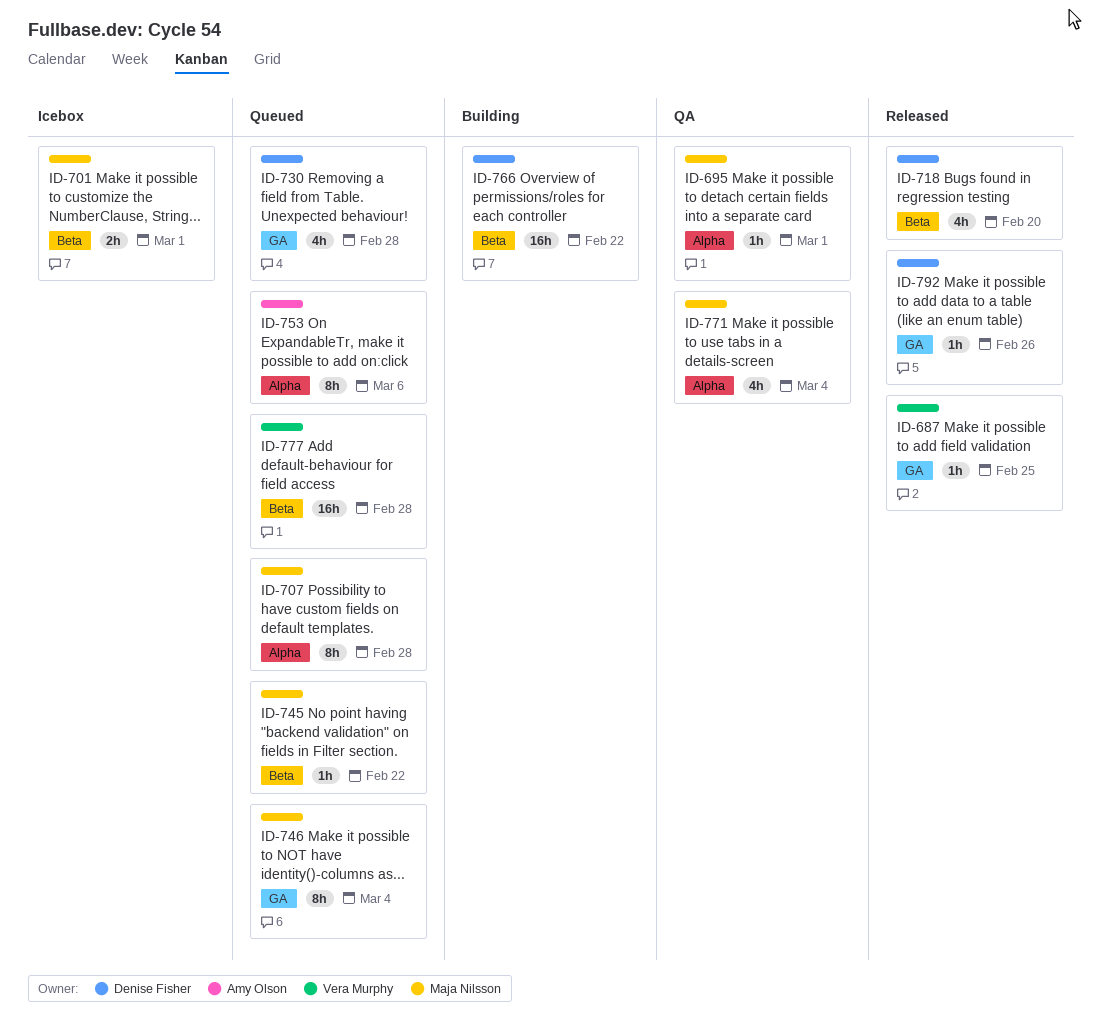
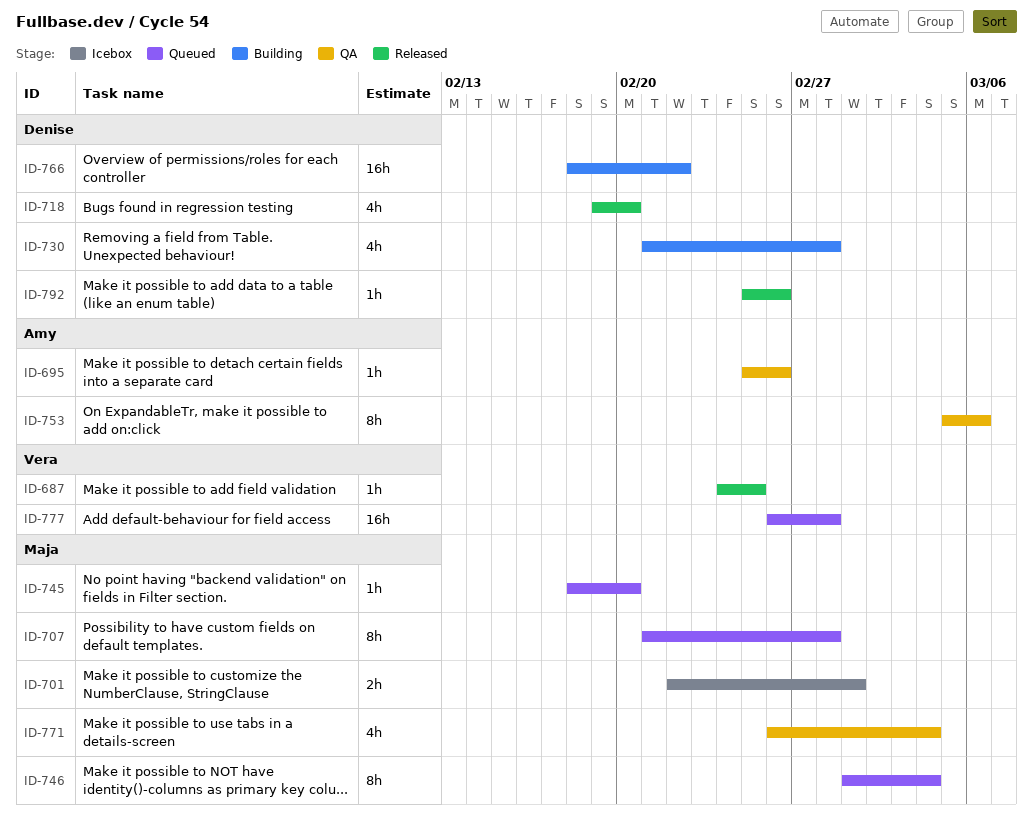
ID-695, owner: Maja Nilsson -> Amy Olson
ID-695, due: Mar 1 -> Feb 26
ID-730, status: Queued -> Building
ID-745, due: Feb 22 -> Feb 20
ID-753, status: Queued -> QA

